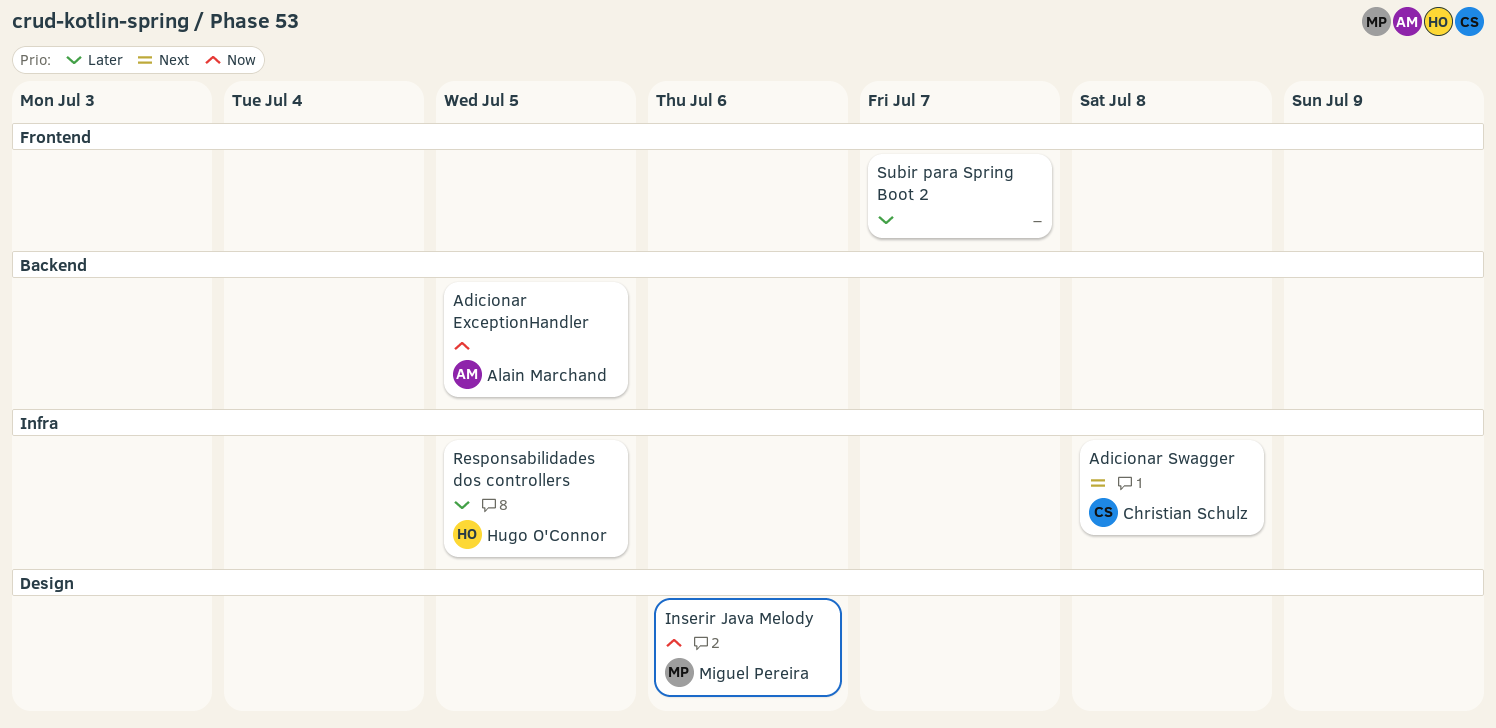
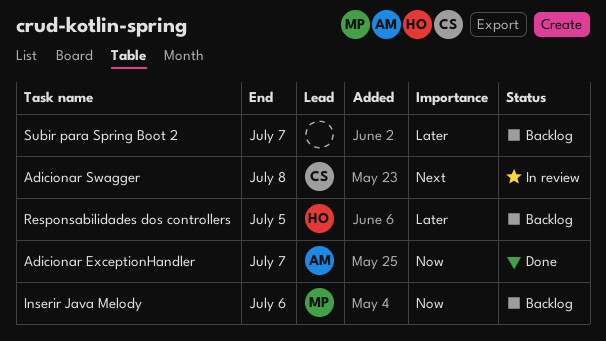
Adicionar ExceptionHandler, due: Jul 5 -> Jul 7

